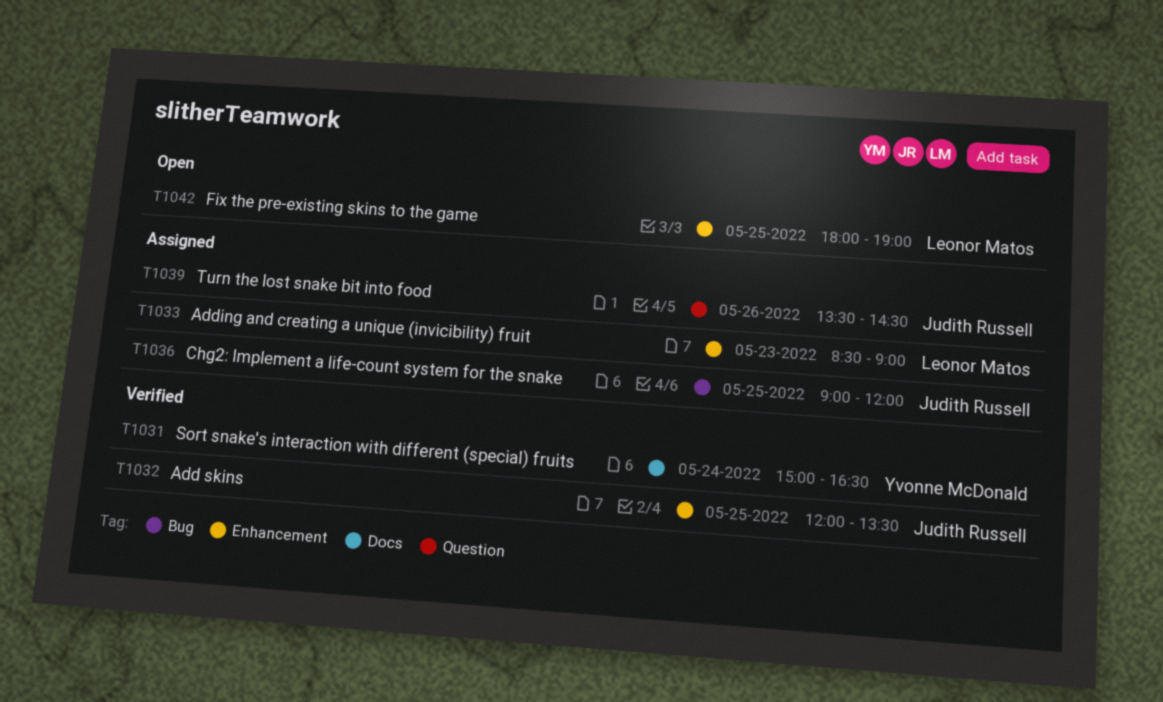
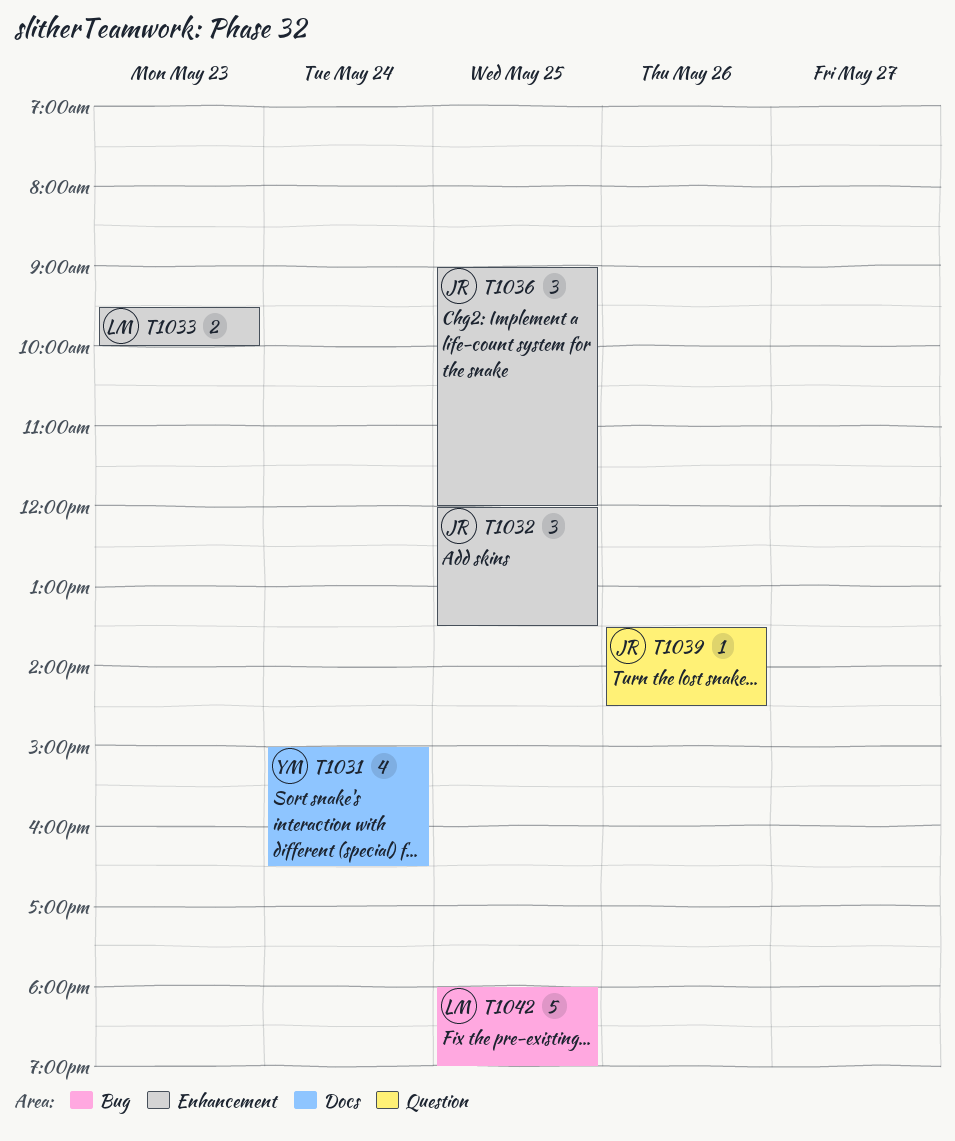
T1033, begins: 08:30 -> 09:30
T1033, ends: 09:00 -> 10:00
T1036, label: Bug -> Enhancement
T1042, label: Enhancement -> Bug

